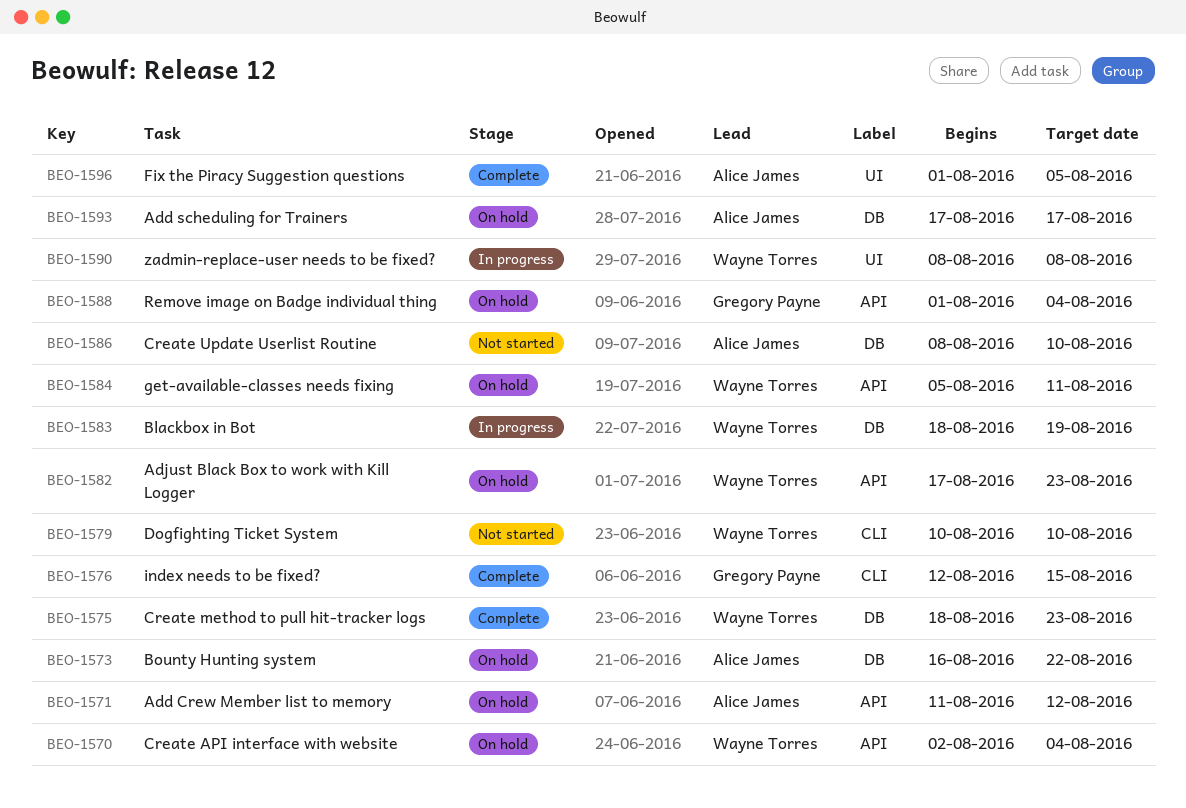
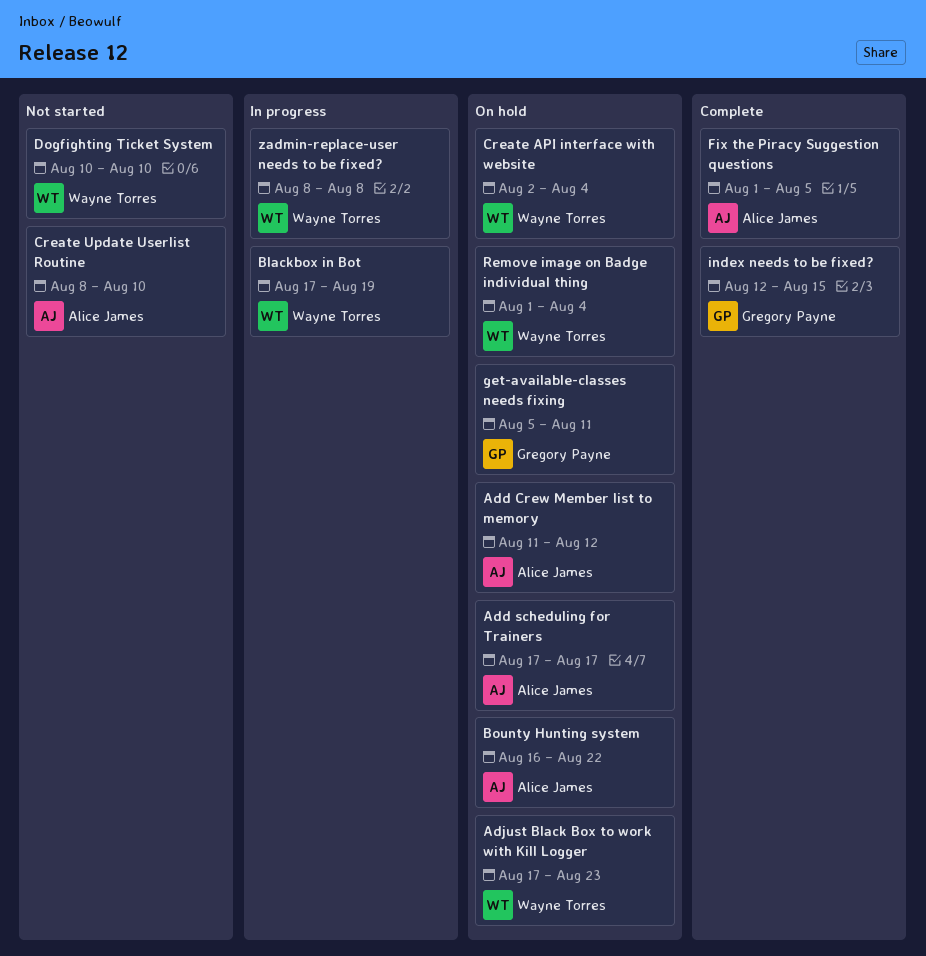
Blackbox in Bot, start: Aug 18 -> Aug 17
Create method to pull hit-tracker logs: present -> none
get-available-classes needs fixing, owner: Wayne Torres -> Gregory Payne
Remove image on Badge individual thing, owner: Gregory Payne -> Wayne Torres

